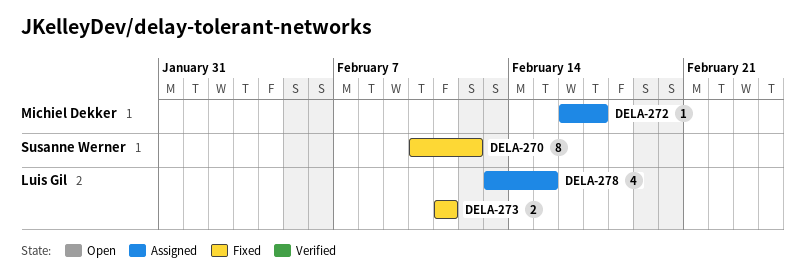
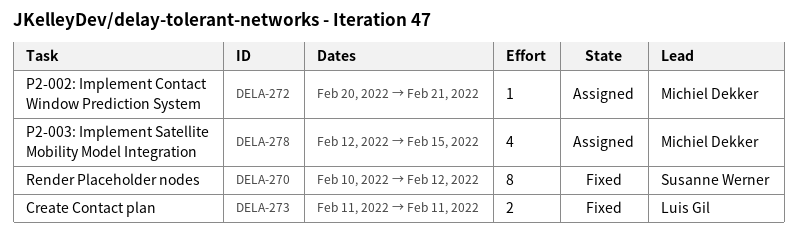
DELA-272, start: Feb 16 -> Feb 20
DELA-272, due: Feb 17 -> Feb 21
DELA-278, owner: Luis Gil -> Michiel Dekker
DELA-278, start: Feb 13 -> Feb 12

